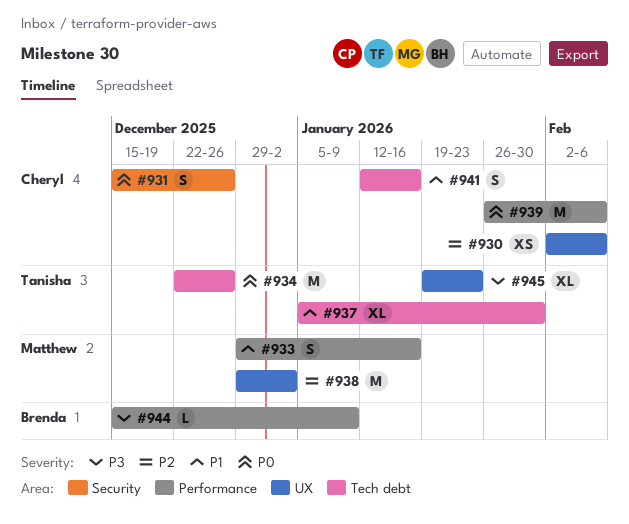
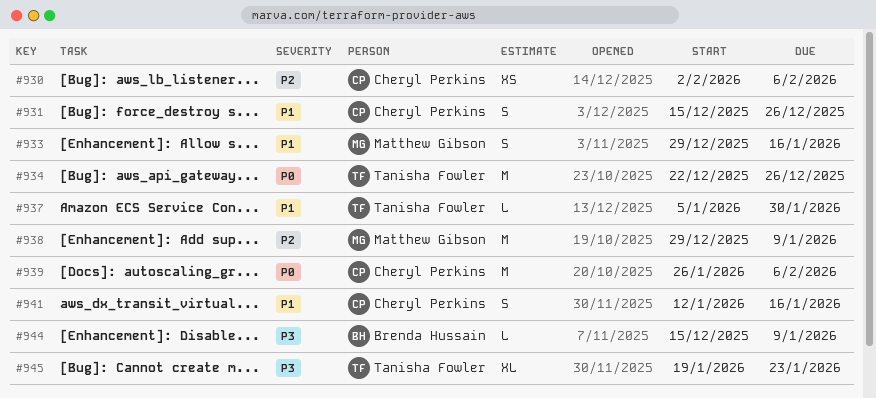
#931, priority: P0 -> P1
#937, estimate: XL -> L
#938, due: Jan 2 -> Jan 9

